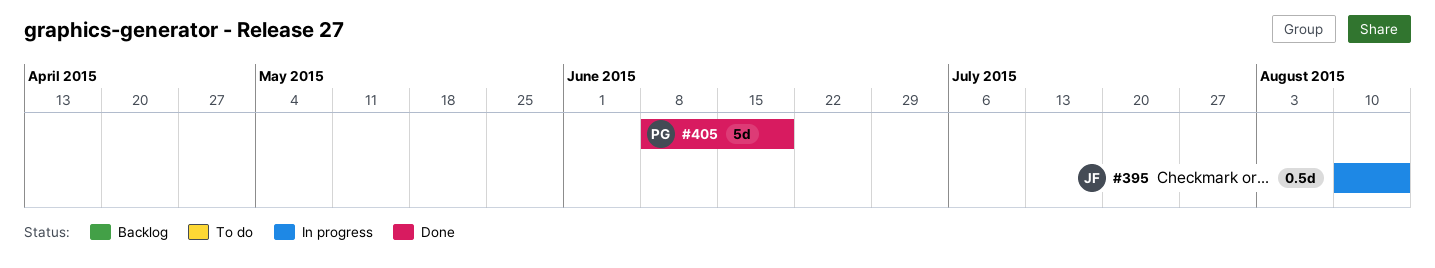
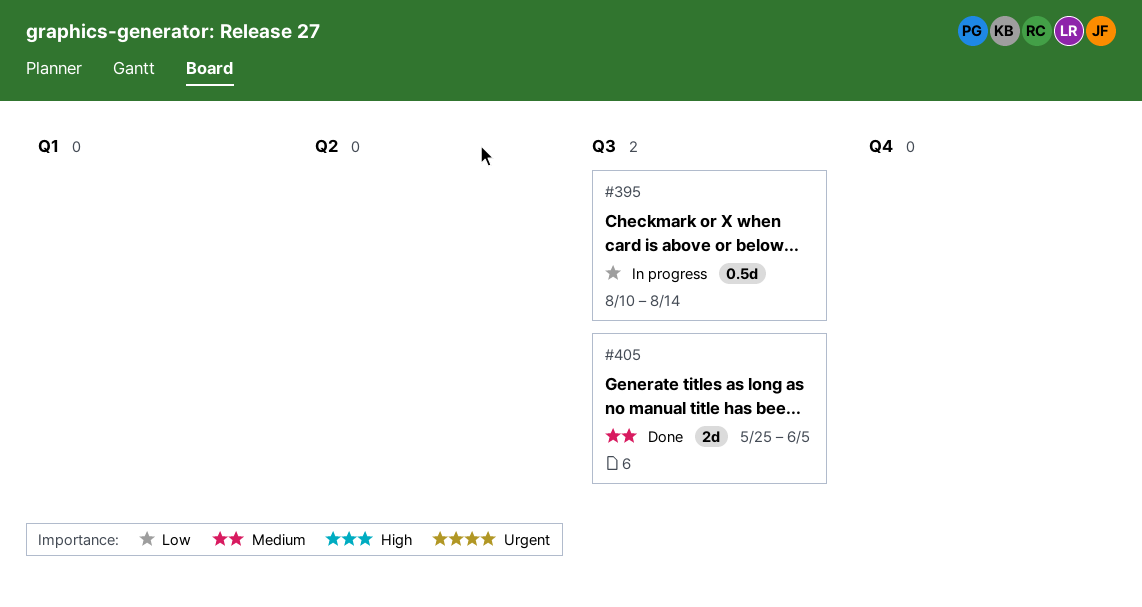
#405, estimate: 5d -> 2d
#405, start: Jun 8 -> May 25
#405, due: Jun 19 -> Jun 5

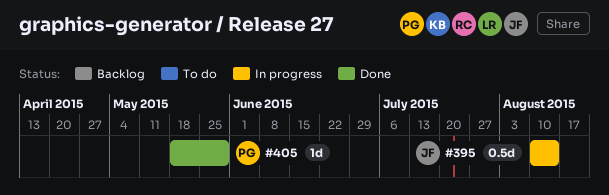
#405, estimate: 2d -> 1d
#405, start: May 25 -> May 18
#405, due: Jun 5 -> May 29

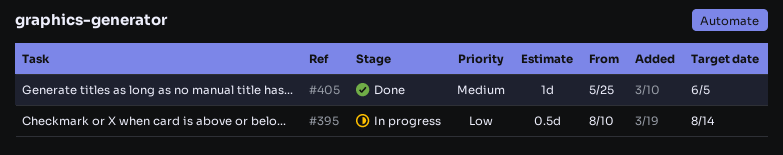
#405, start: May 18 -> May 25
#405, due: May 29 -> Jun 5

